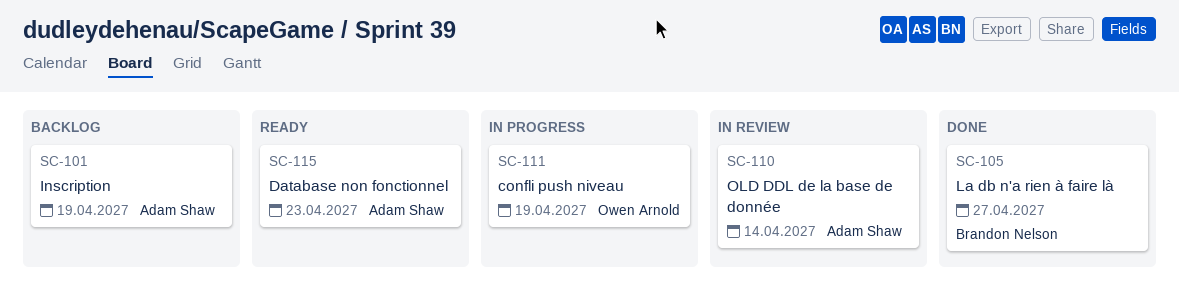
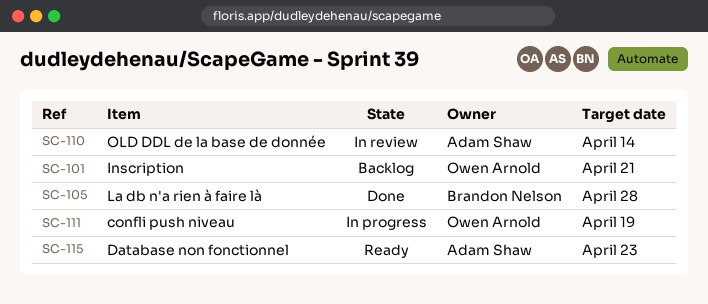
SC-101, owner: Adam Shaw -> Owen Arnold
SC-101, due: Apr 19 -> Apr 21
SC-105, due: Apr 27 -> Apr 28

